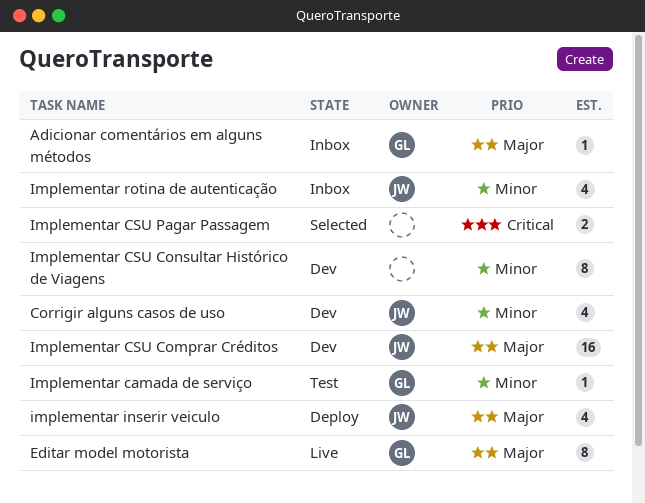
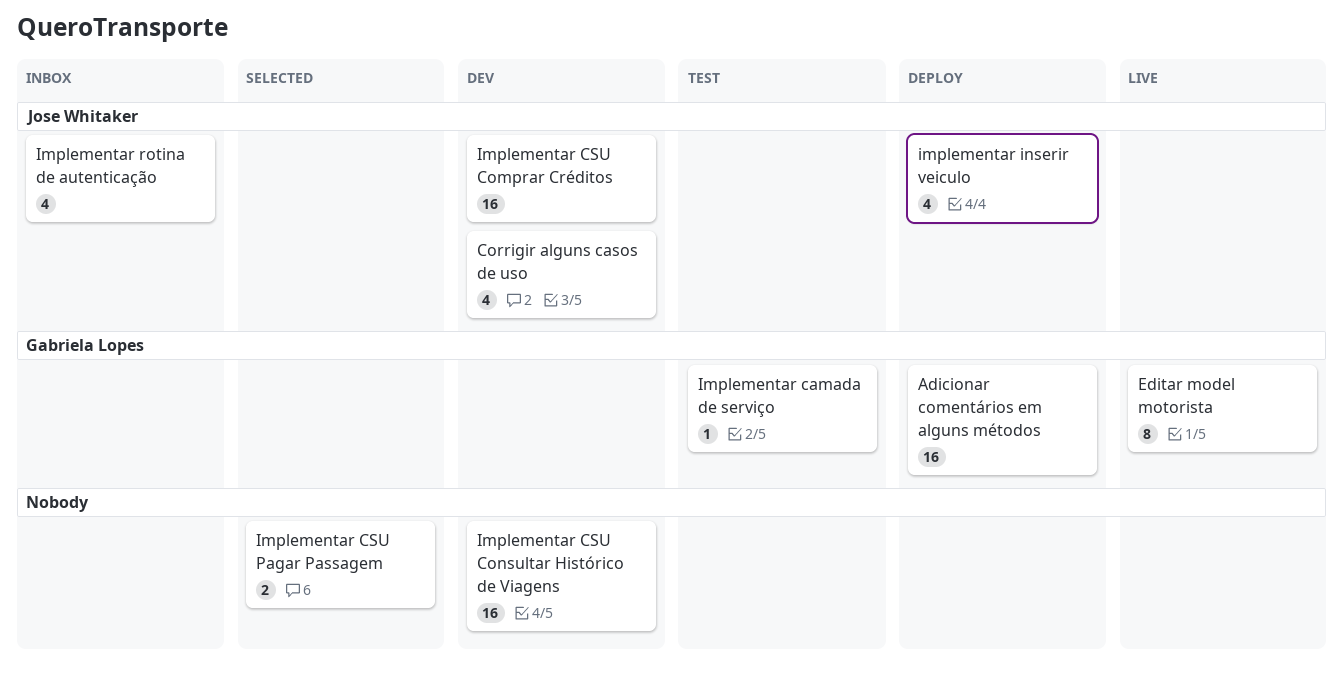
Adicionar comentários em alguns métodos, status: Inbox -> Deploy
Adicionar comentários em alguns métodos, estimate: 1 -> 16
Implementar CSU Consultar Histórico de Viagens, estimate: 8 -> 16

